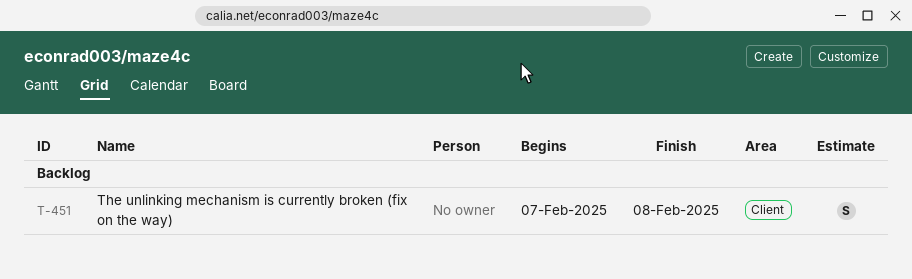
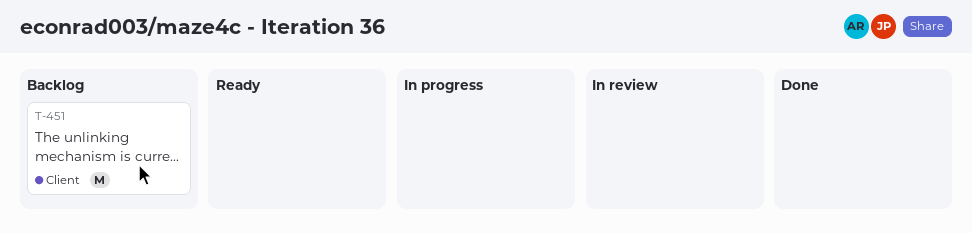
T-451, estimate: S -> M

